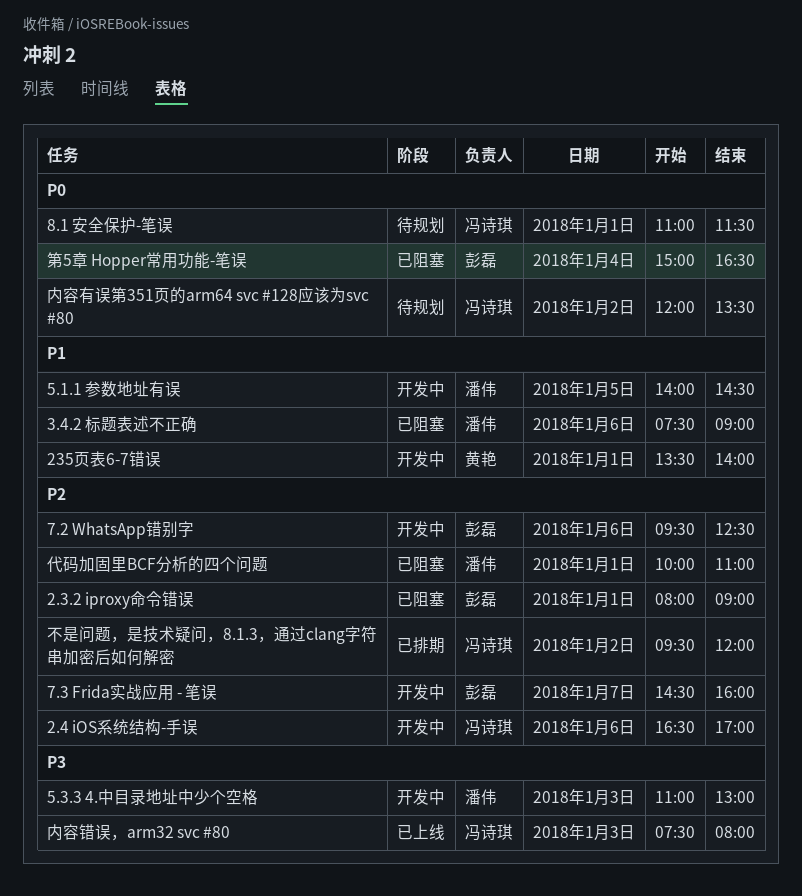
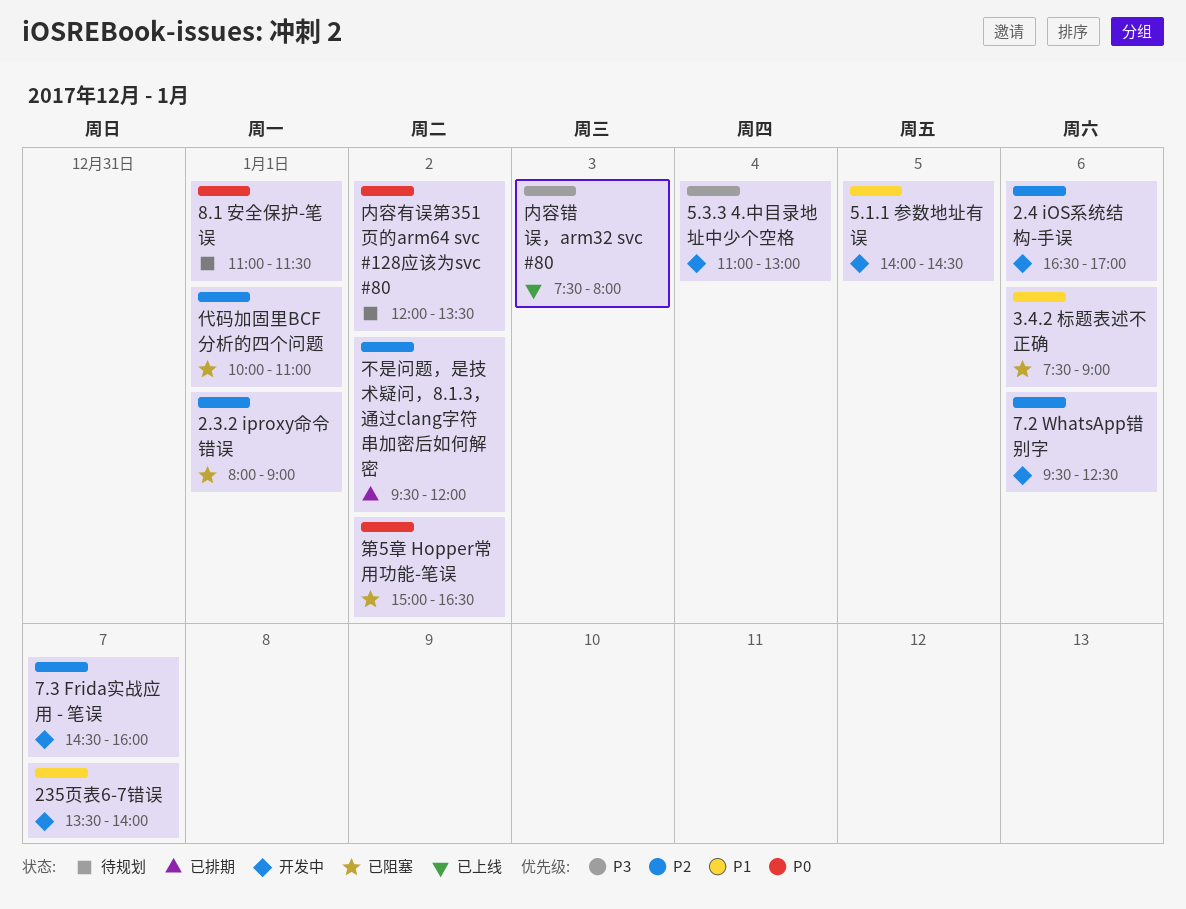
235页表6-7错误, day: Jan 1 -> Jan 7
5.3.3 4.中目录地址中少个空格, day: Jan 3 -> Jan 4
第5章 Hopper常用功能-笔误, day: Jan 4 -> Jan 2

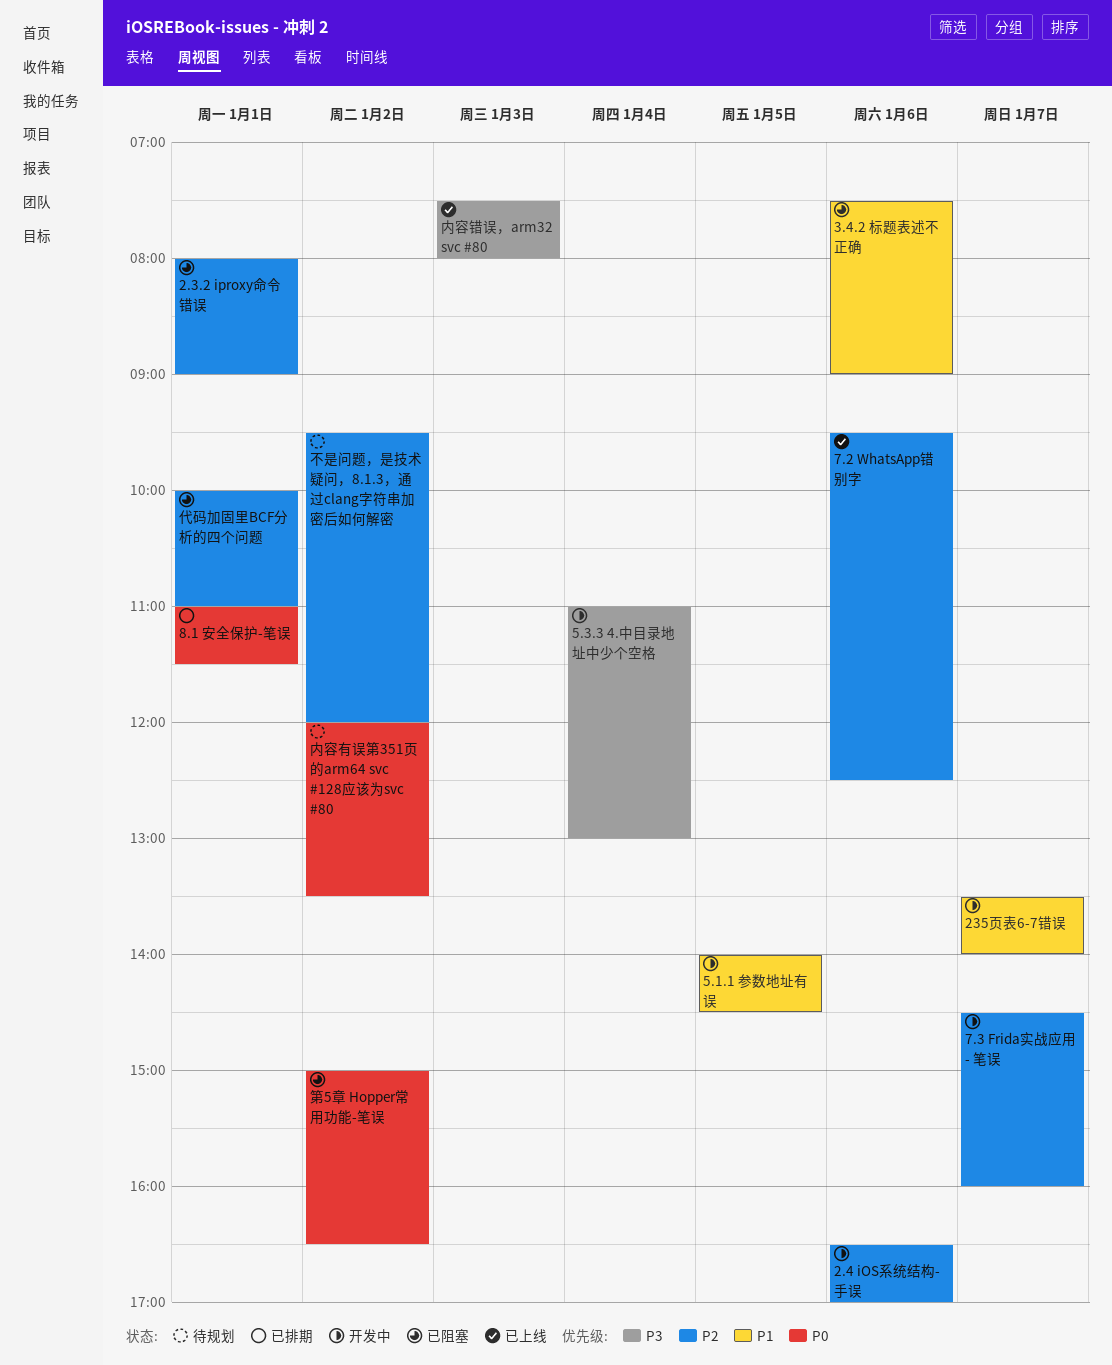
7.2 WhatsApp错别字, status: 开发中 -> 已上线
8.1 安全保护-笔误, status: 待规划 -> 已排期
不是问题，是技术疑问，8.1.3，通过clang字符串加密后如何解密, status: 已排期 -> 待规划

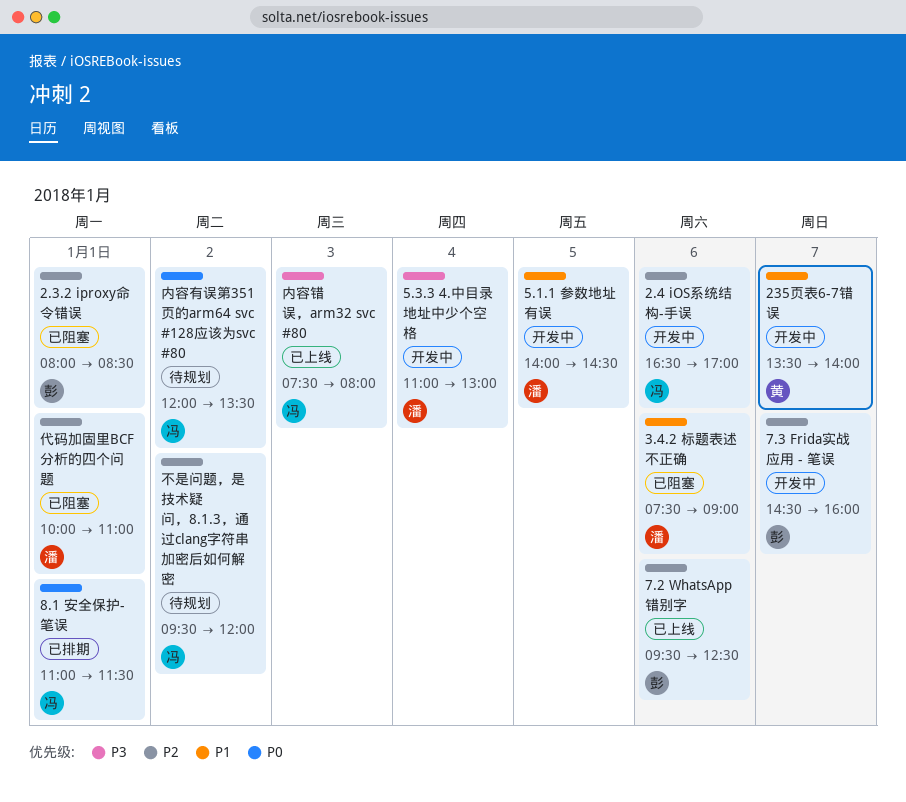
2.3.2 iproxy命令错误, ends: 09:00 -> 08:30
第5章 Hopper常用功能-笔误: present -> none

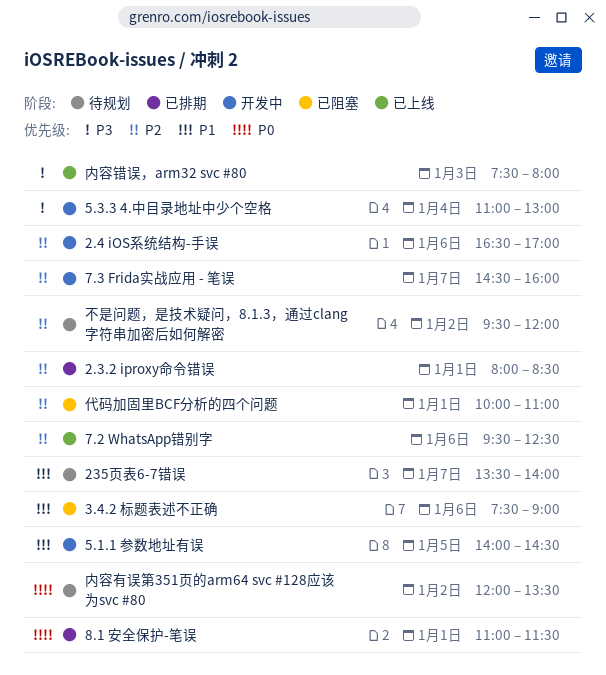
2.3.2 iproxy命令错误, status: 已阻塞 -> 已排期
235页表6-7错误, status: 开发中 -> 待规划

